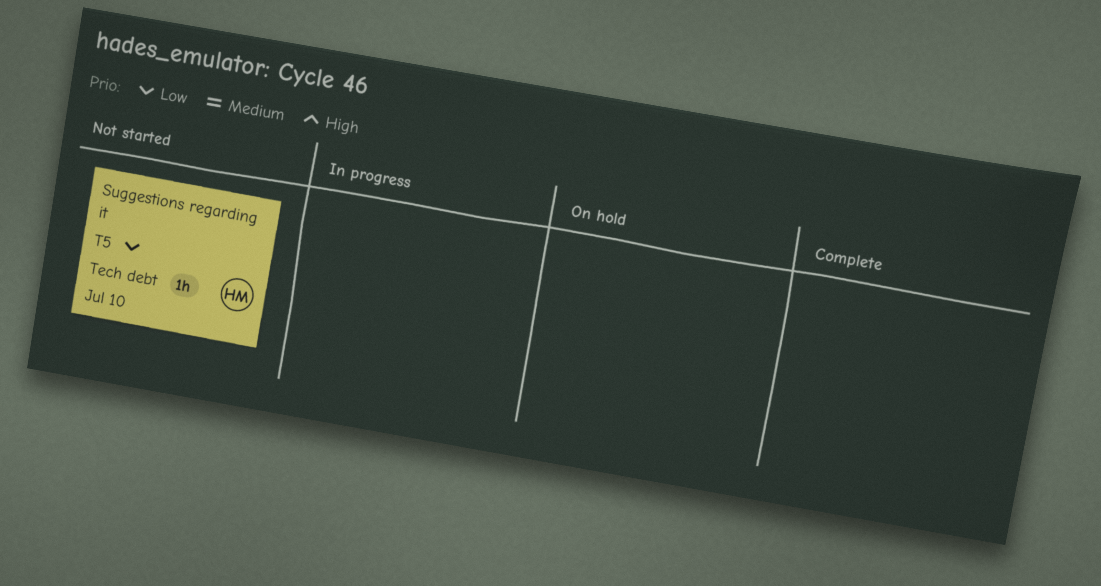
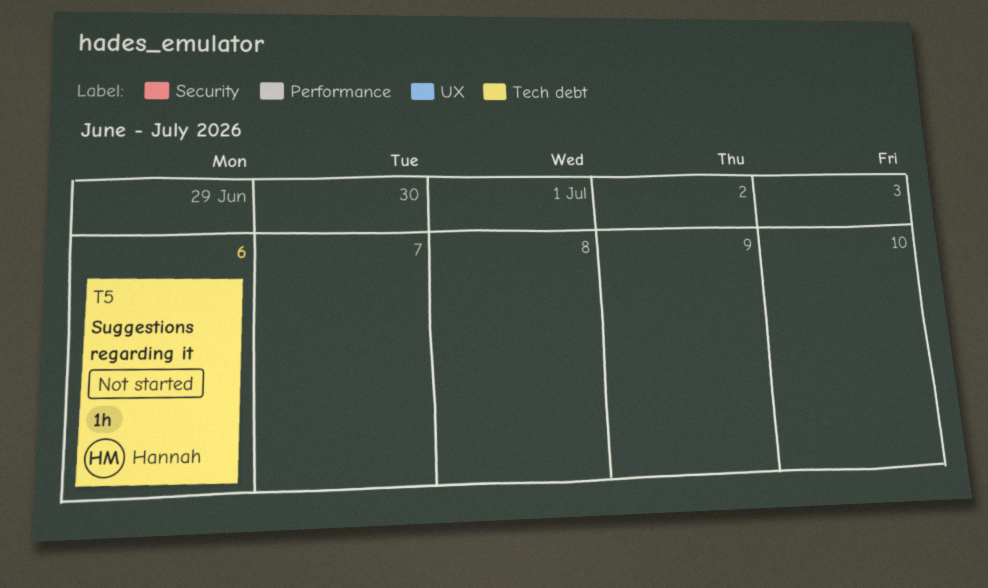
T5, due: Jul 10 -> Jul 6

